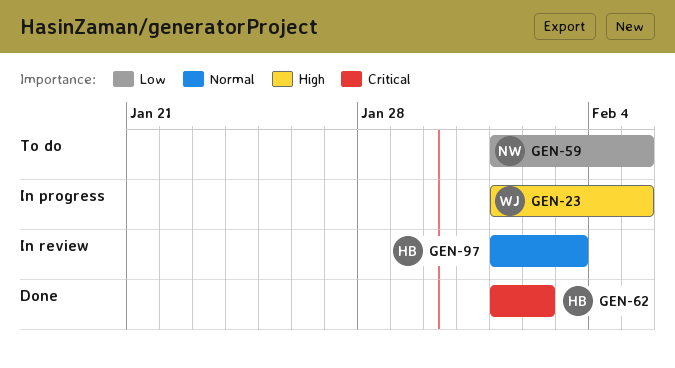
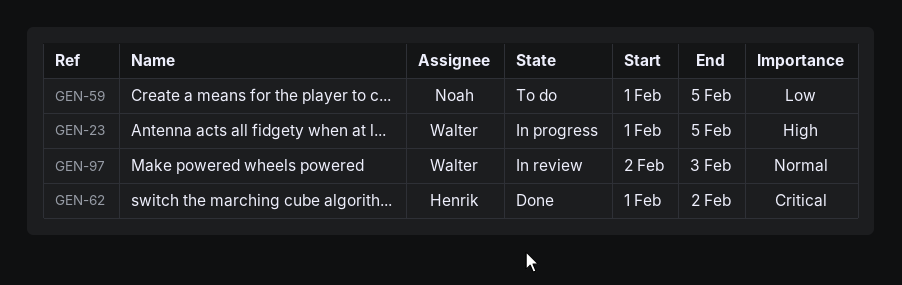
GEN-97, owner: Henrik -> Walter
GEN-97, start: Feb 1 -> Feb 2

